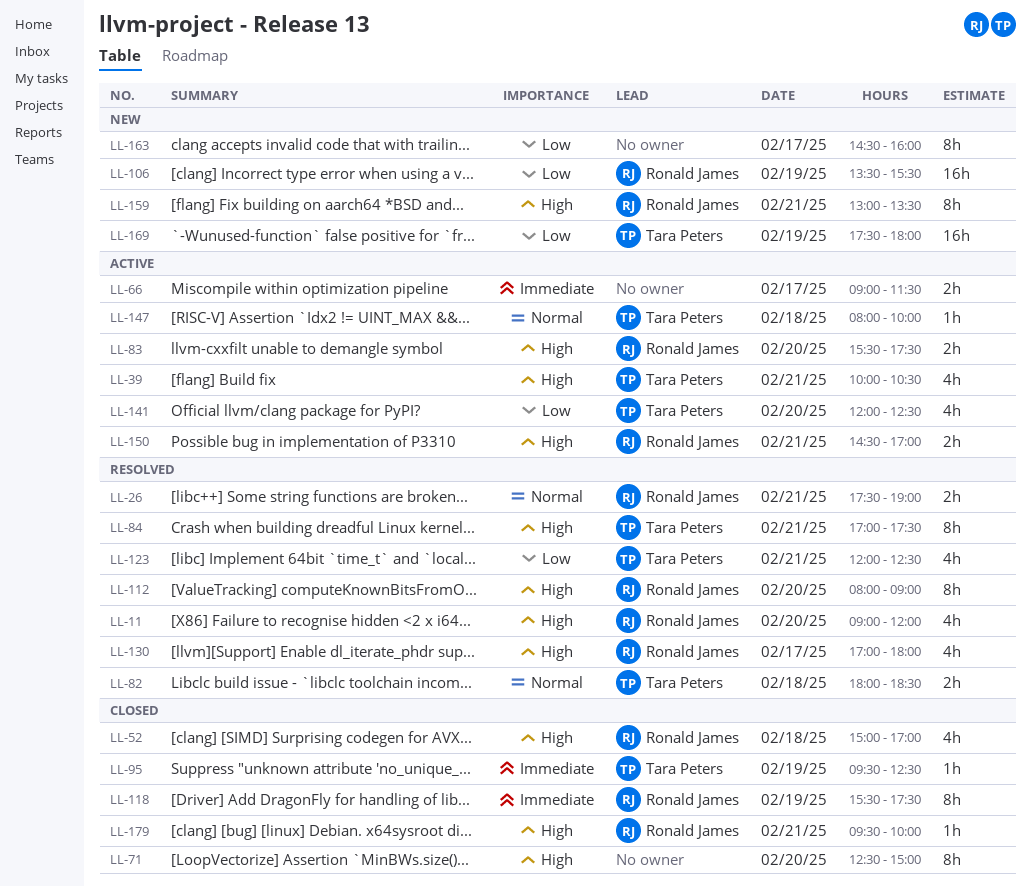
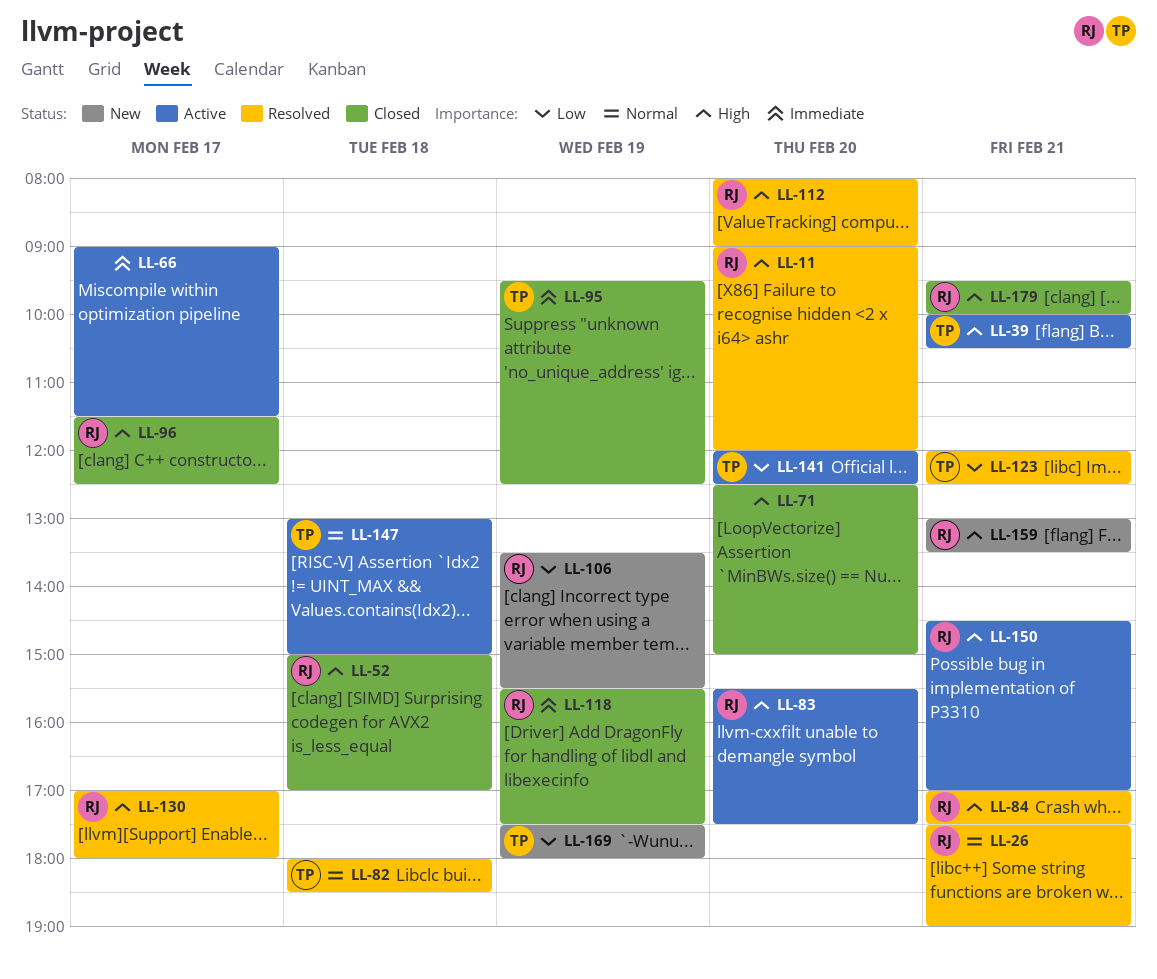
LL-84, owner: Tara Peters -> Ronald James
LL-96: none -> present
LL-147, begins: 08:00 -> 13:00
LL-147, ends: 10:00 -> 15:00
LL-163: present -> none

